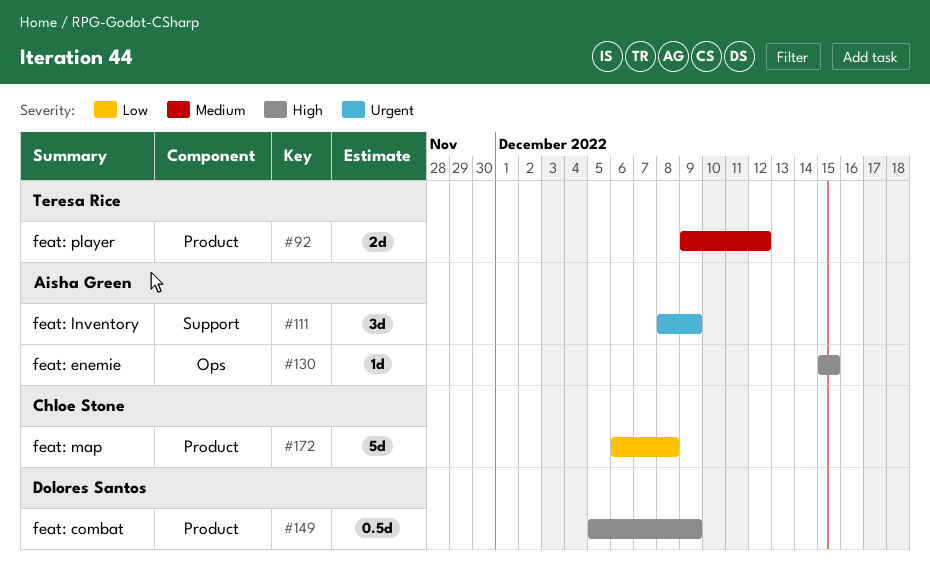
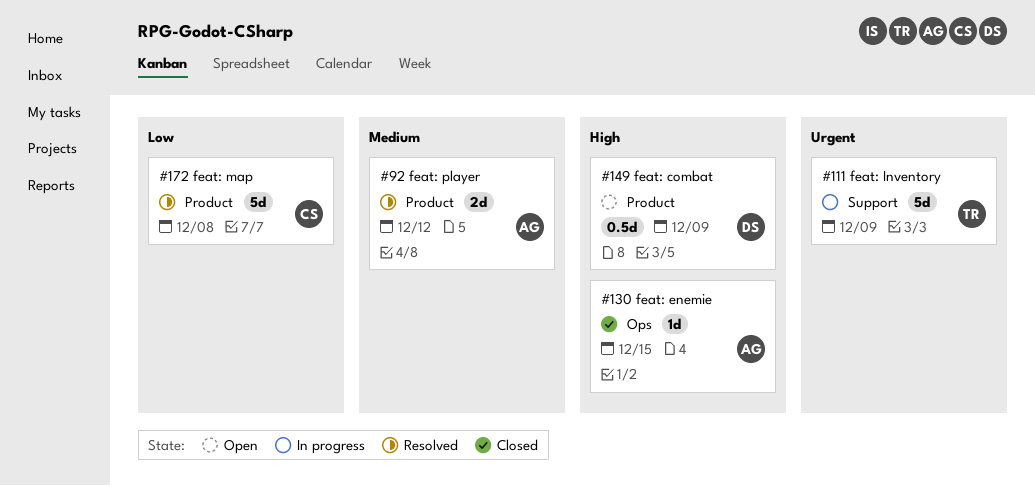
#92, owner: Teresa Rice -> Aisha Green
#111, owner: Aisha Green -> Teresa Rice
#111, estimate: 3d -> 5d

